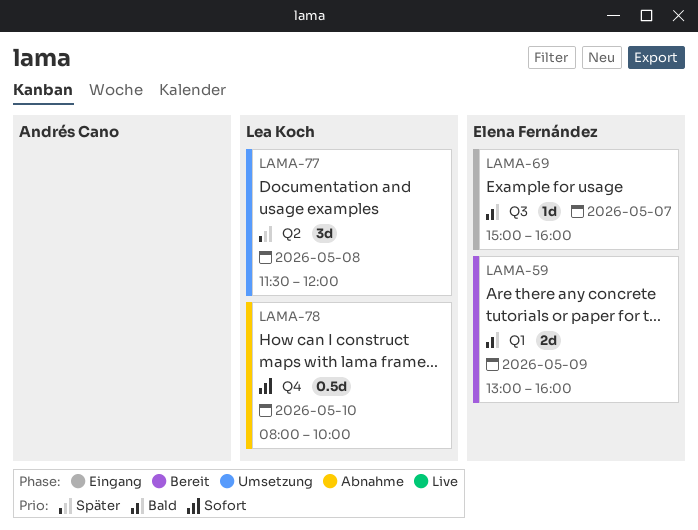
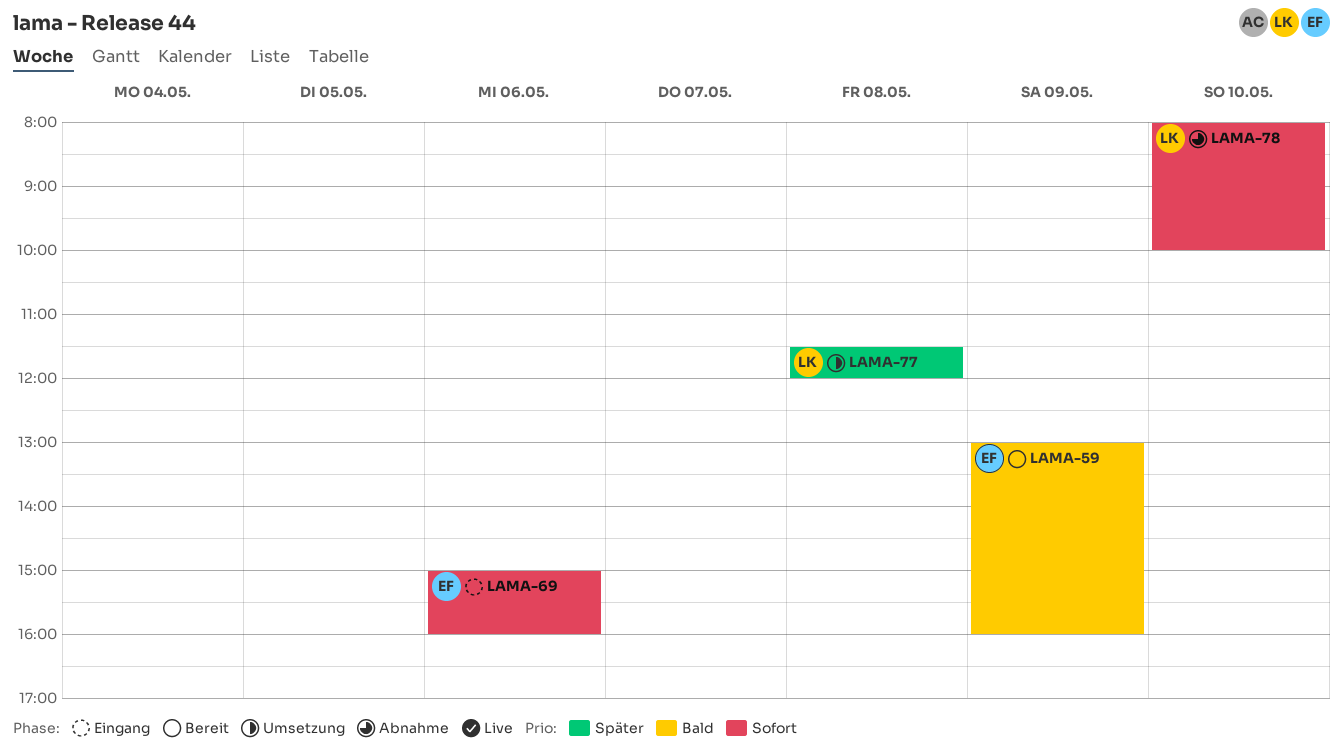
LAMA-69, priority: Bald -> Sofort
LAMA-69, day: May 7 -> May 6

